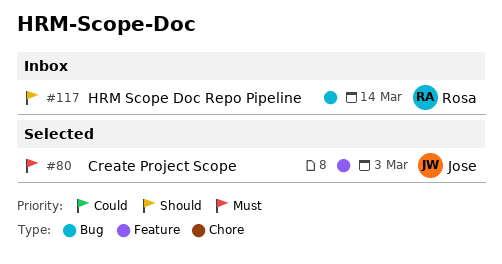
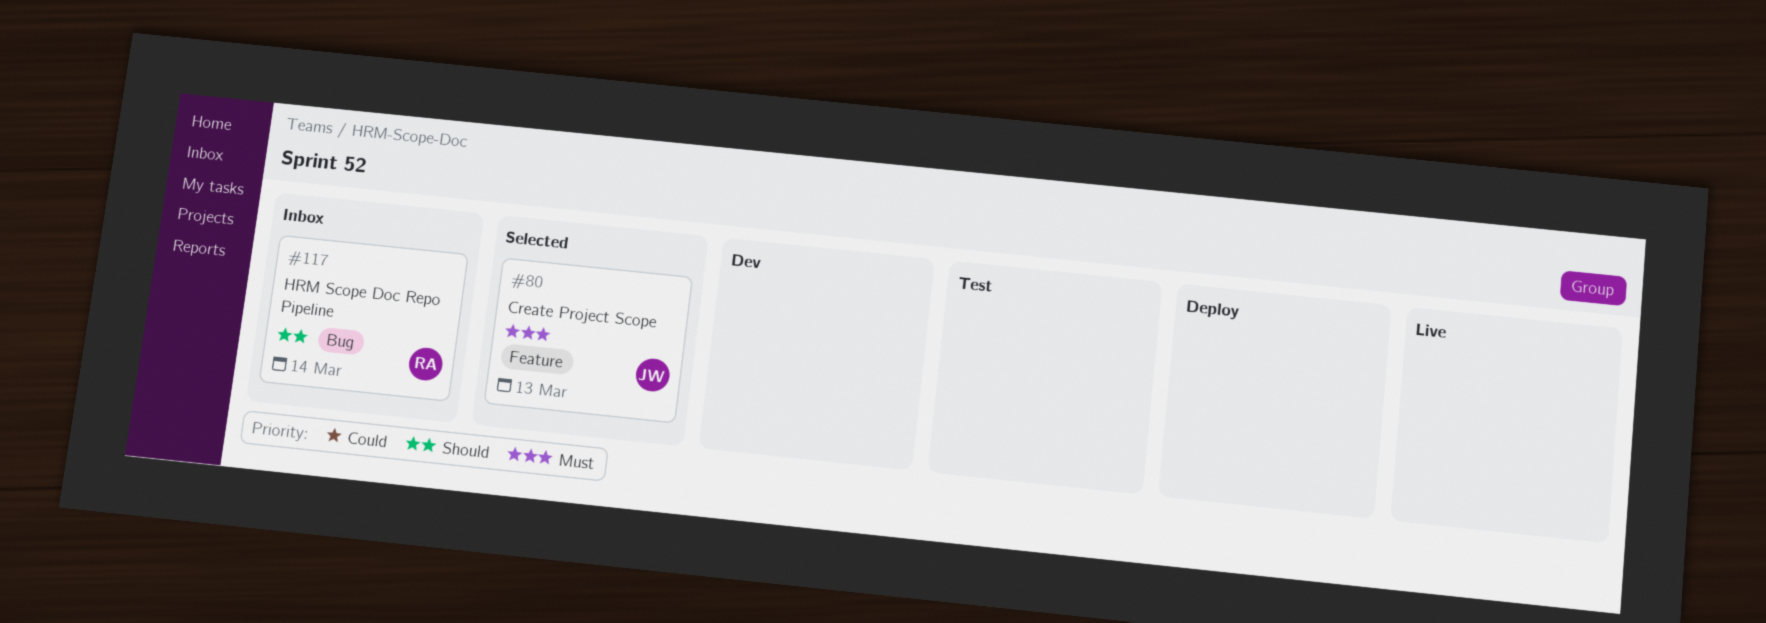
#80, due: Mar 3 -> Mar 13

